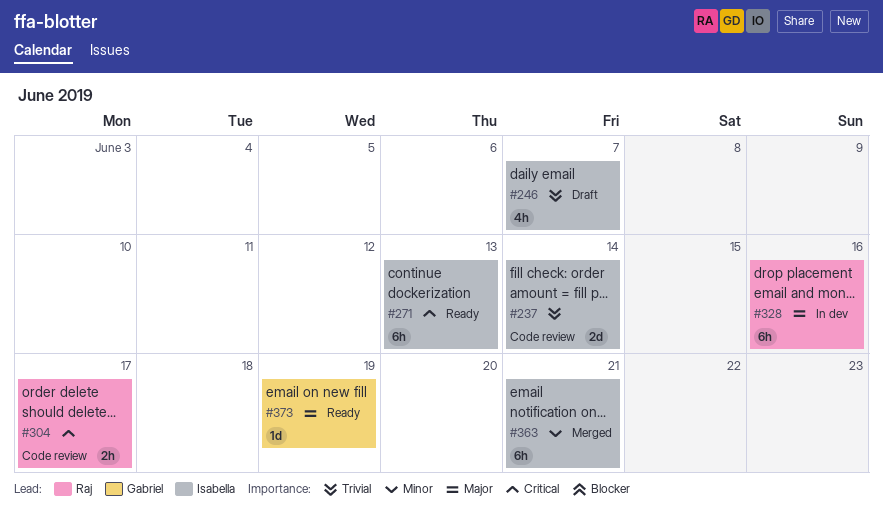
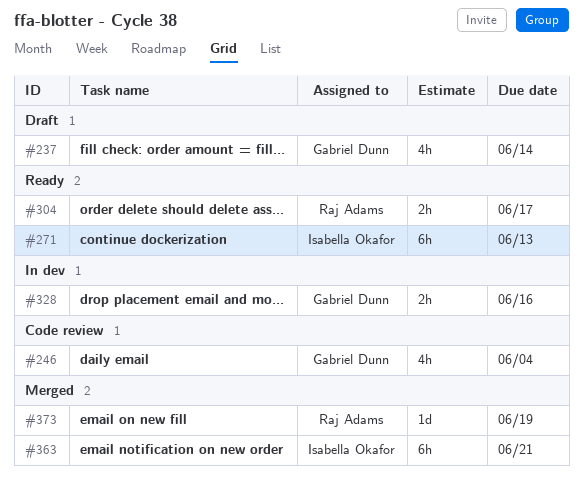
#237, status: Code review -> Draft
#237, owner: Isabella Okafor -> Gabriel Dunn
#237, estimate: 2d -> 4h
#246, status: Draft -> Code review
#246, owner: Isabella Okafor -> Gabriel Dunn
#246, due: Jun 7 -> Jun 4
#304, status: Code review -> Ready
#328, owner: Raj Adams -> Gabriel Dunn
#328, estimate: 6h -> 2h
#373, status: Ready -> Merged
#373, owner: Gabriel Dunn -> Raj Adams

